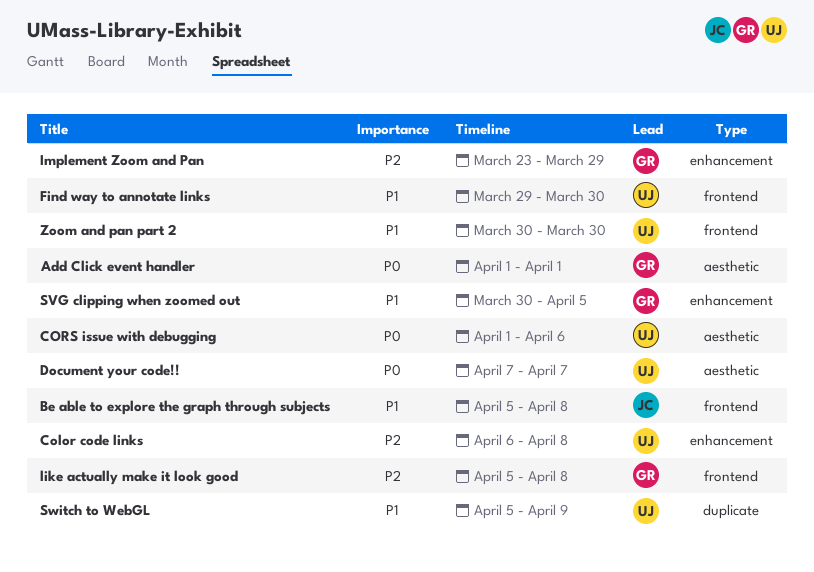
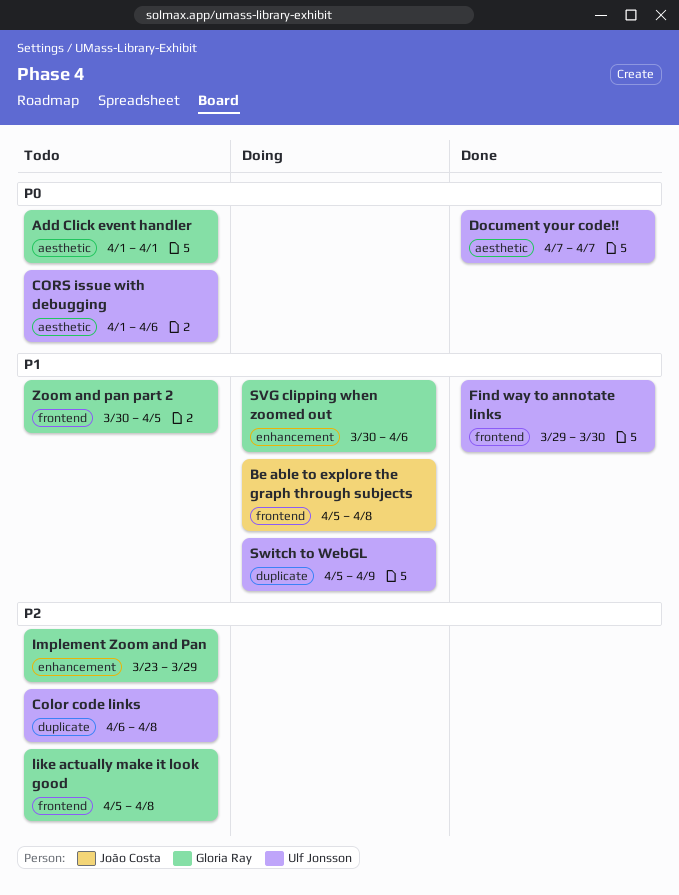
Color code links, label: enhancement -> duplicate
SVG clipping when zoomed out, due: Apr 5 -> Apr 6
Zoom and pan part 2, owner: Ulf Jonsson -> Gloria Ray
Zoom and pan part 2, due: Mar 30 -> Apr 5

